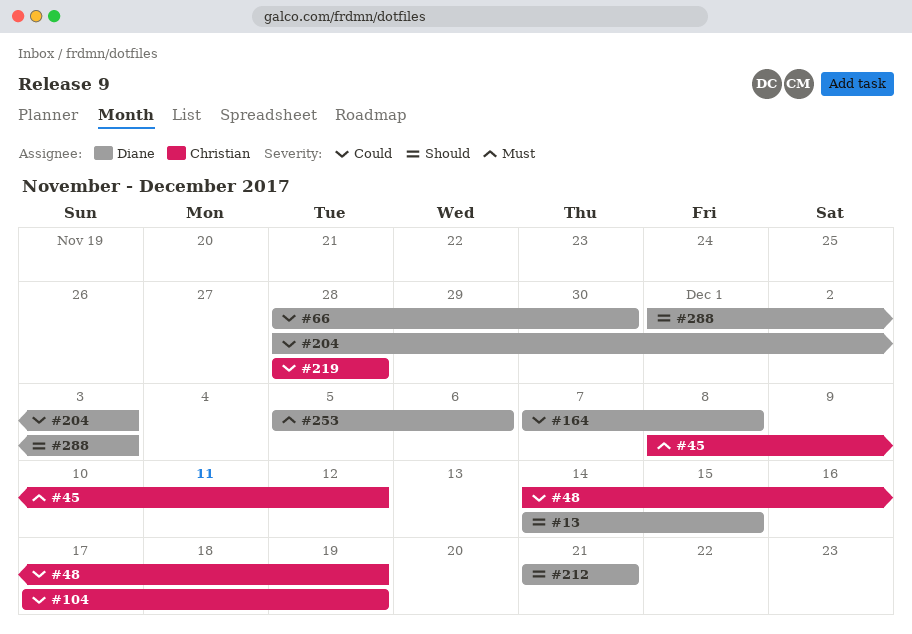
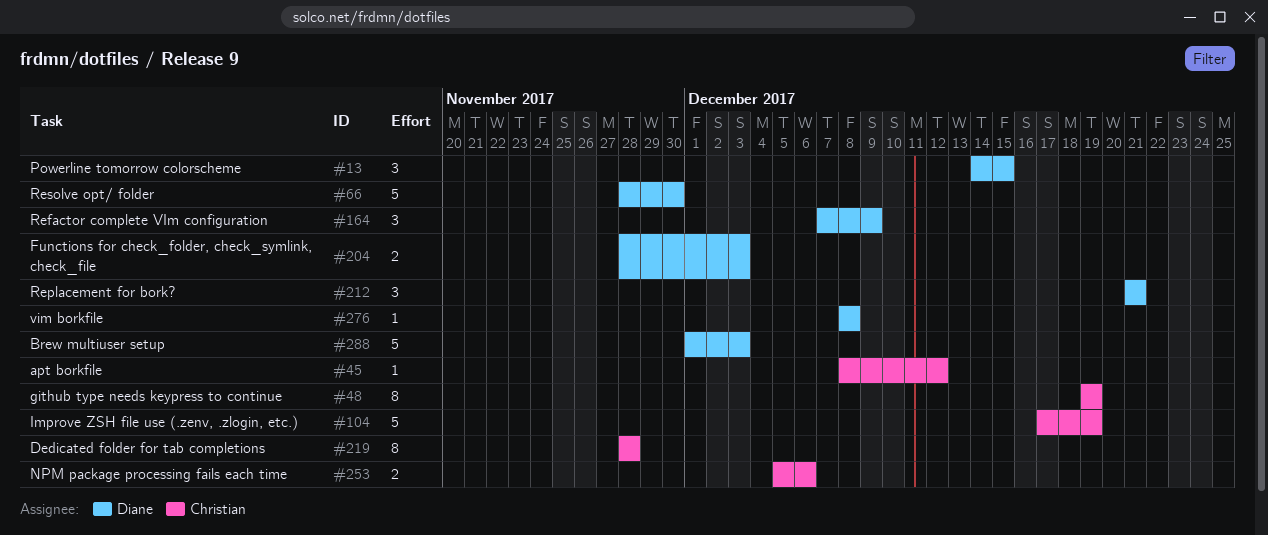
#48, start: Dec 14 -> Dec 19
#164, due: Dec 8 -> Dec 9
#253, owner: Diane -> Christian
#276: none -> present

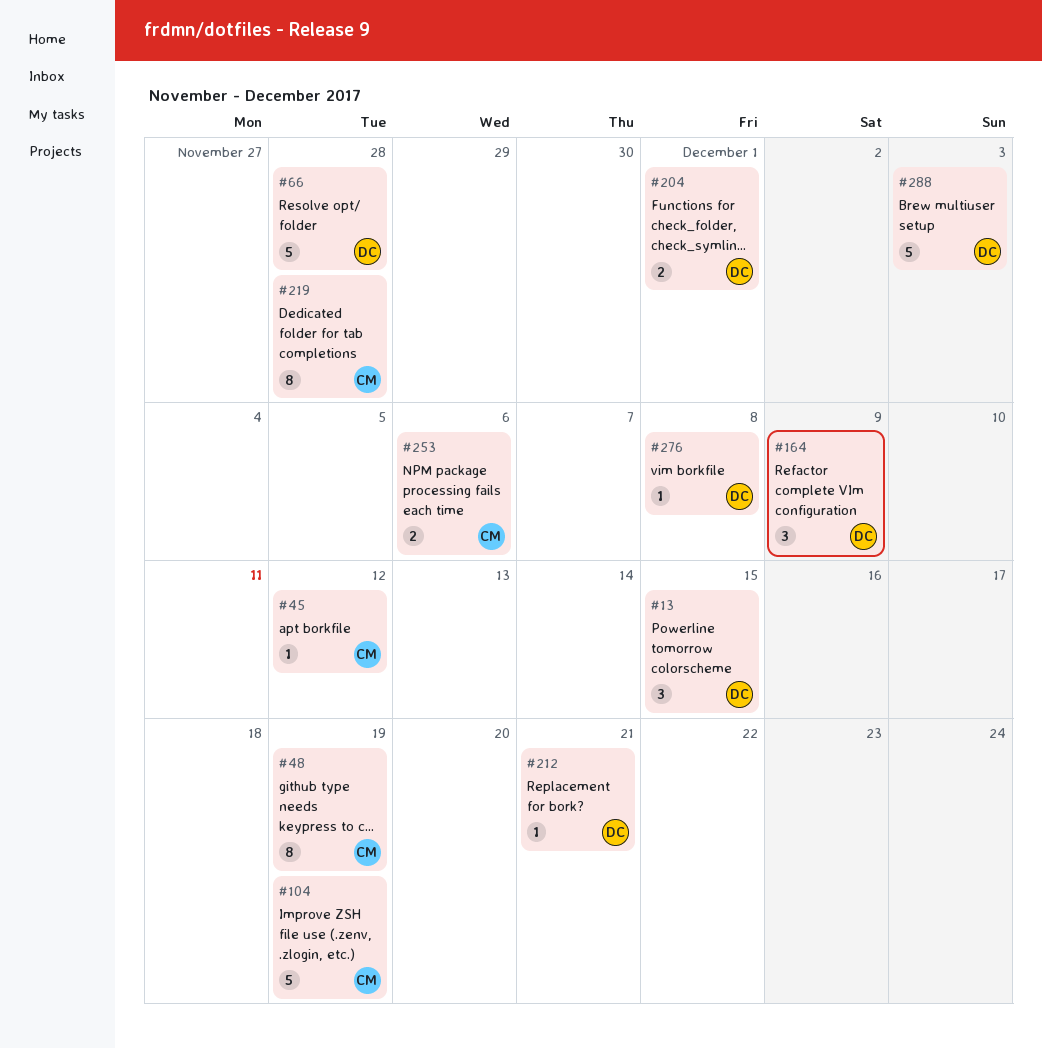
#66, due: Nov 30 -> Nov 28
#204, due: Dec 3 -> Dec 1
#212, estimate: 3 -> 1

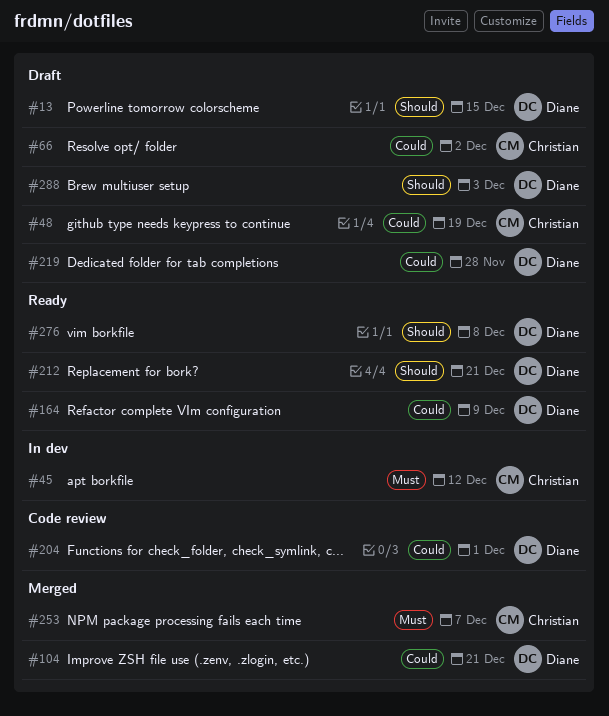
#66, owner: Diane -> Christian
#66, due: Nov 28 -> Dec 2
#104, owner: Christian -> Diane
#104, due: Dec 19 -> Dec 21
#219, owner: Christian -> Diane
#253, due: Dec 6 -> Dec 7

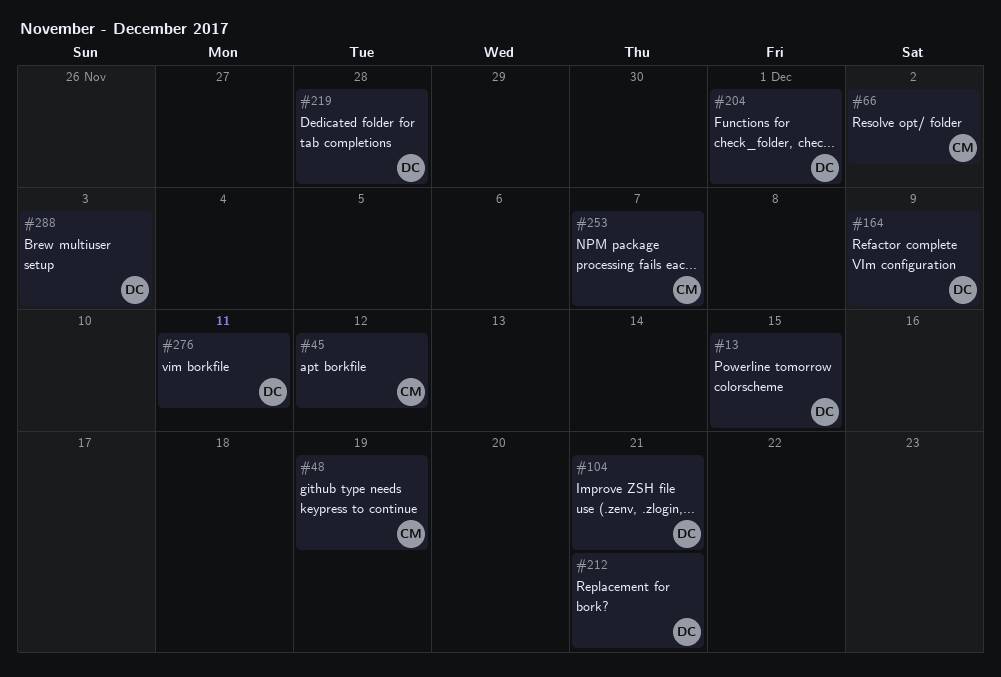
#276, due: Dec 8 -> Dec 11

